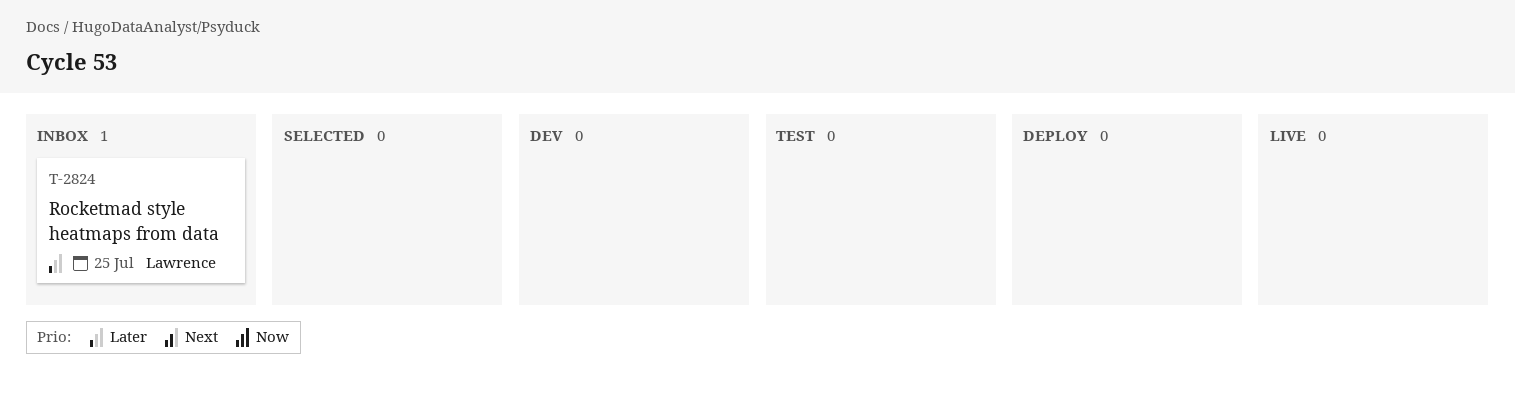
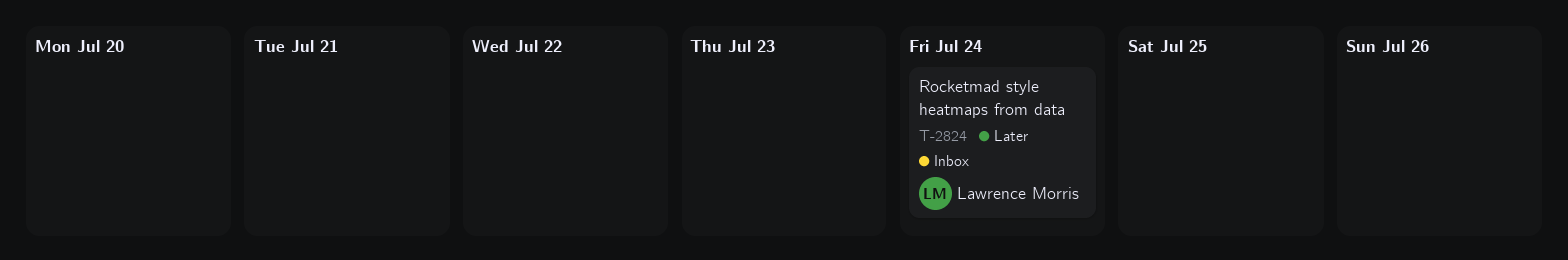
T-2824, due: Jul 25 -> Jul 24

